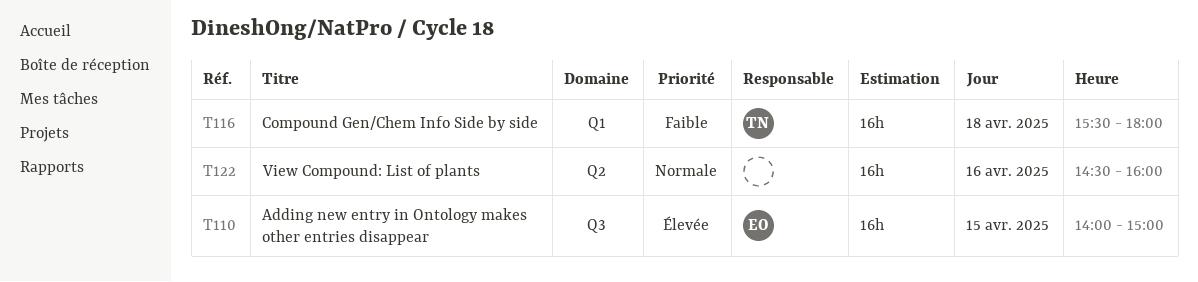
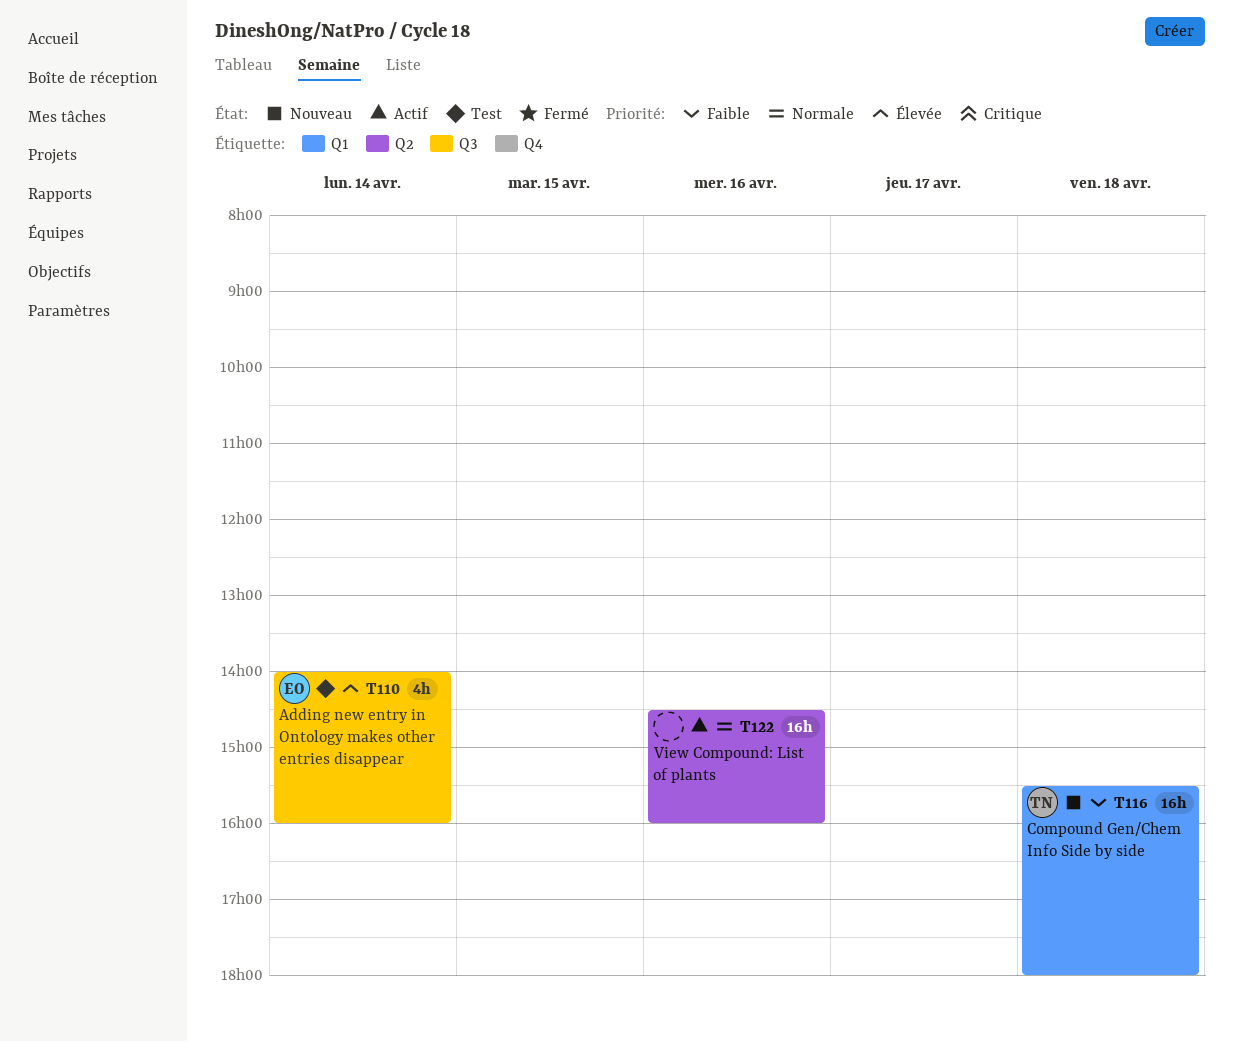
T110, estimate: 16h -> 4h
T110, day: Apr 15 -> Apr 14
T110, ends: 15:00 -> 16:00

